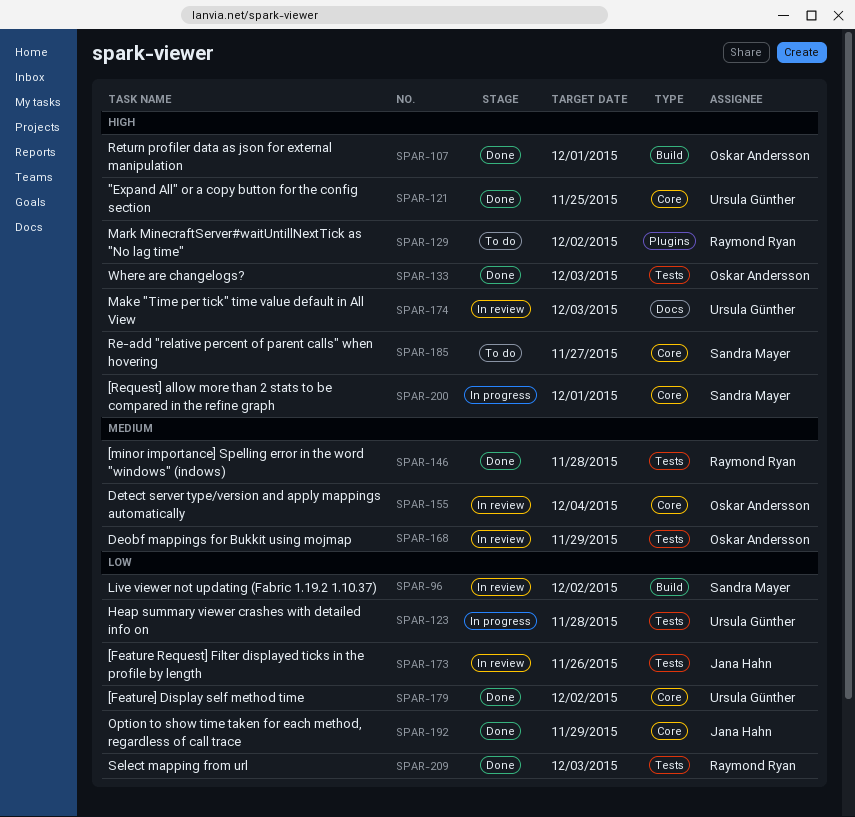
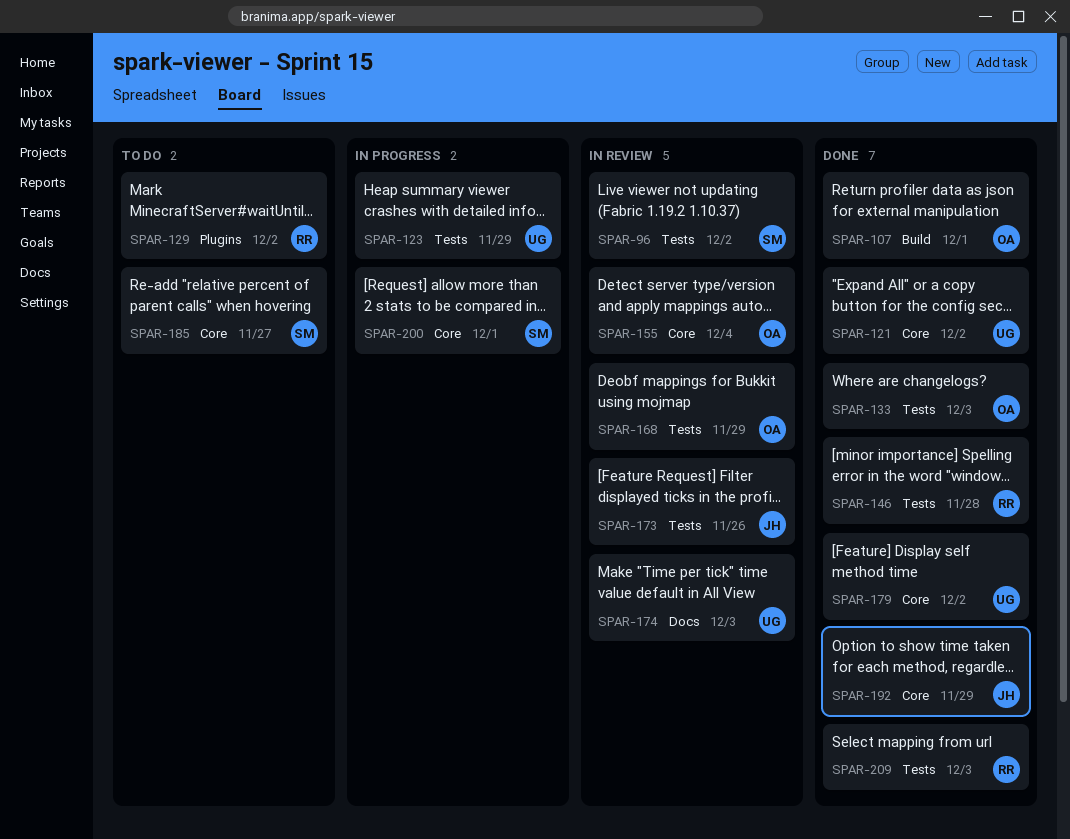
SPAR-96, label: Build -> Tests
SPAR-121, due: Nov 25 -> Dec 2
SPAR-123, due: Nov 28 -> Nov 29

